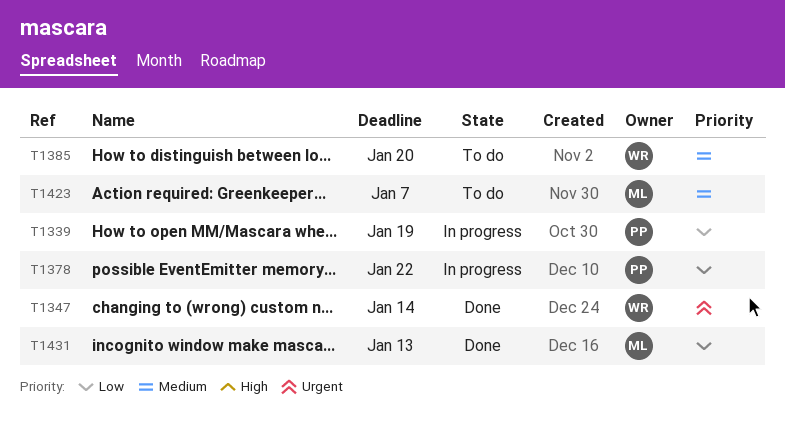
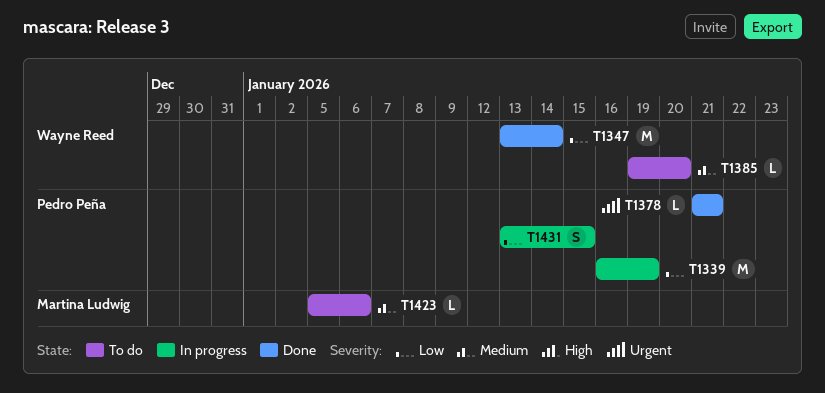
T1347, priority: Urgent -> Low
T1378, status: In progress -> Done
T1378, priority: Low -> Urgent
T1378, due: Jan 22 -> Jan 21
T1423, due: Jan 7 -> Jan 6
T1431, status: Done -> In progress
T1431, owner: Martina Ludwig -> Pedro Peña
T1431, due: Jan 13 -> Jan 15

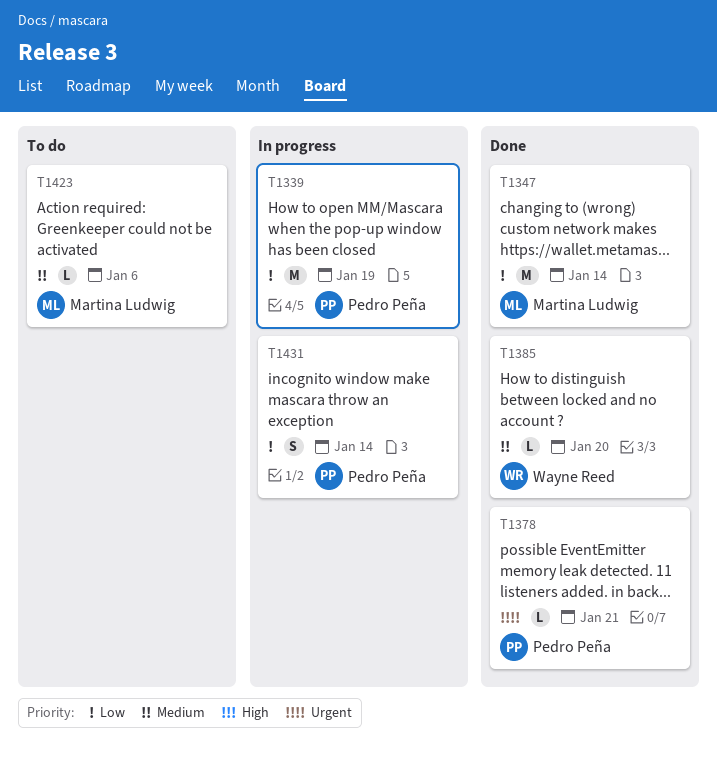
T1347, owner: Wayne Reed -> Martina Ludwig
T1385, status: To do -> Done
T1431, due: Jan 15 -> Jan 14

